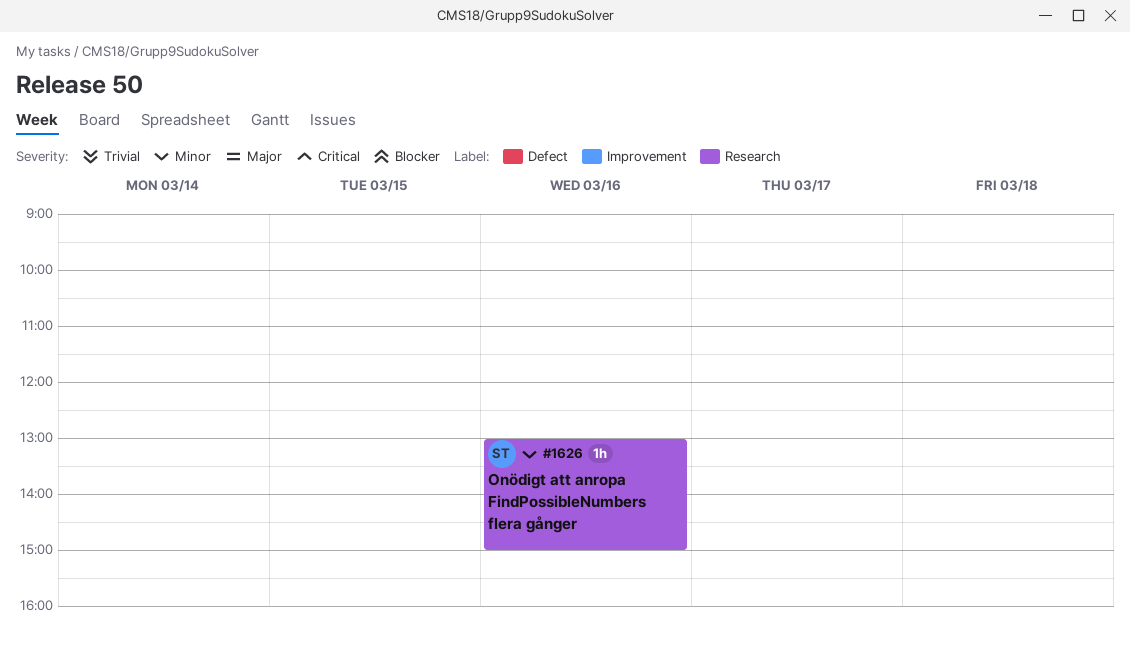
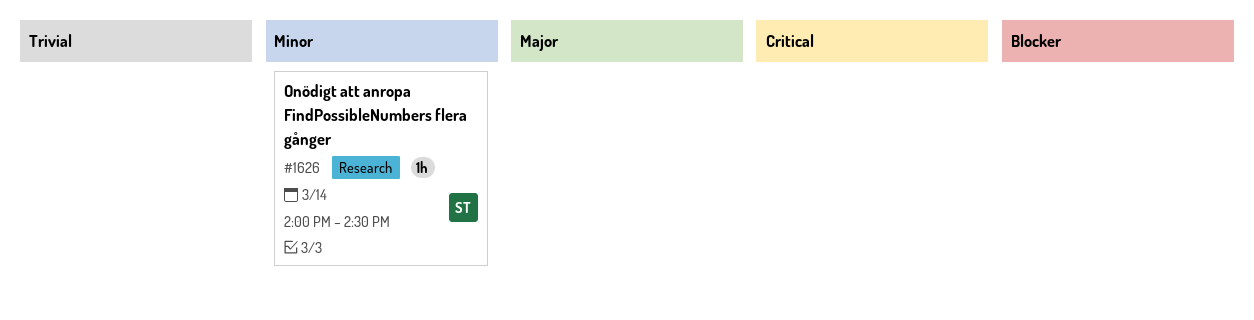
#1626, day: Mar 16 -> Mar 14
#1626, begins: 13:00 -> 14:00
#1626, ends: 15:00 -> 14:30

